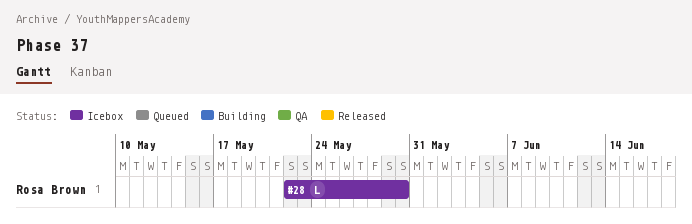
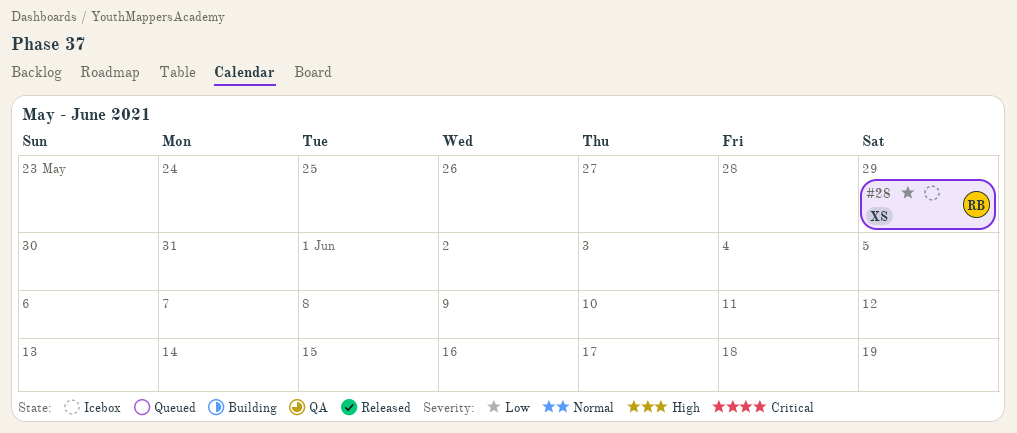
#28, estimate: L -> XS
#28, due: May 30 -> May 29

